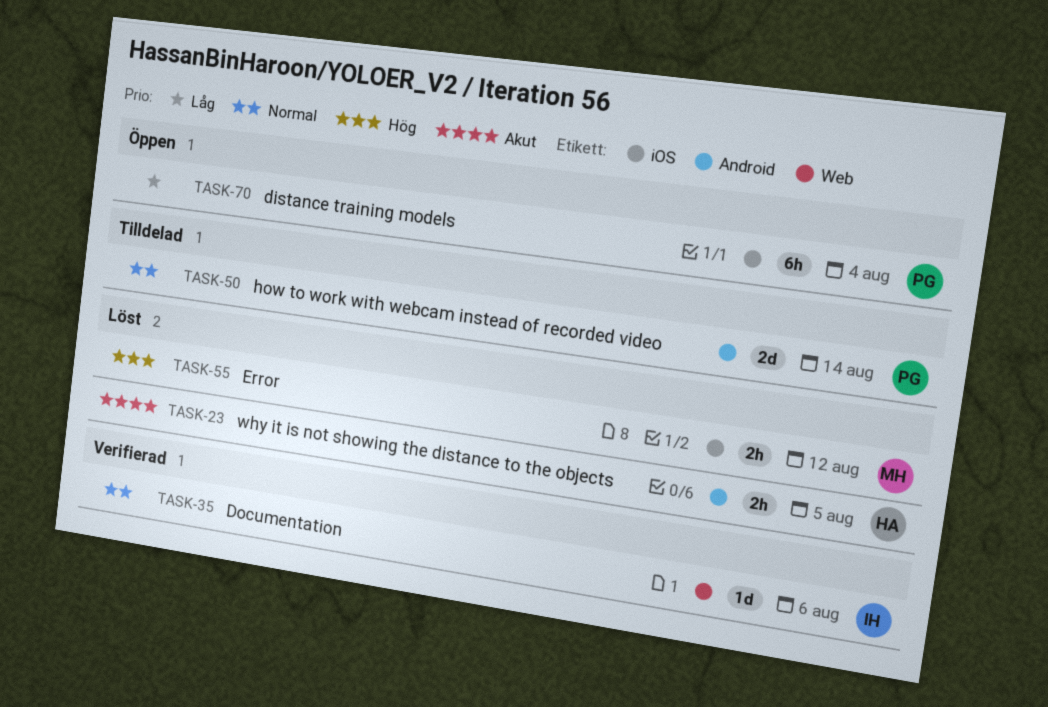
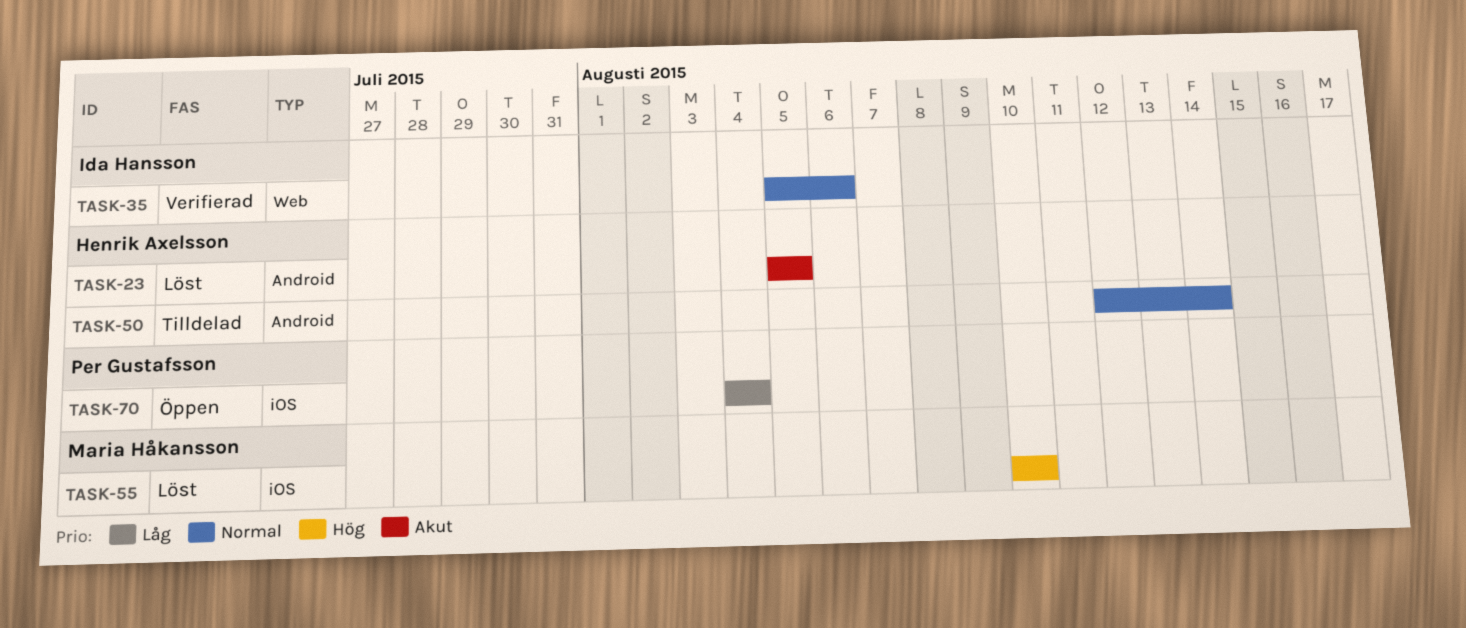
TASK-50, owner: Per Gustafsson -> Henrik Axelsson
TASK-55, due: Aug 12 -> Aug 10

